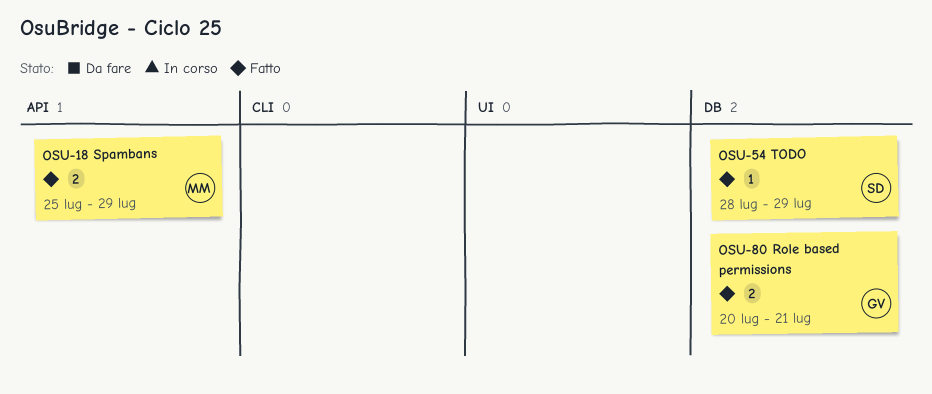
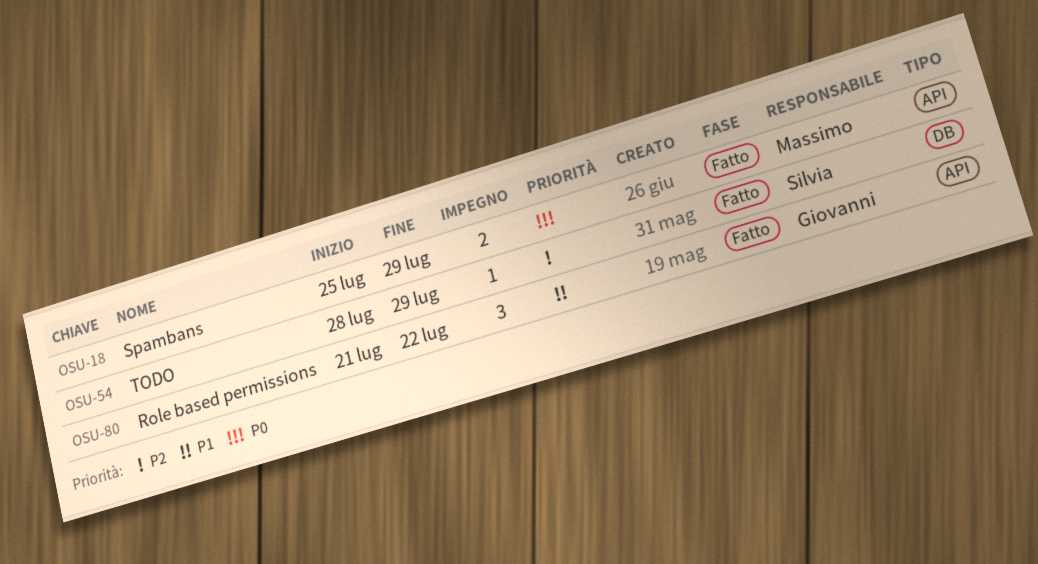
OSU-80, label: DB -> API
OSU-80, estimate: 2 -> 3
OSU-80, start: Jul 20 -> Jul 21
OSU-80, due: Jul 21 -> Jul 22

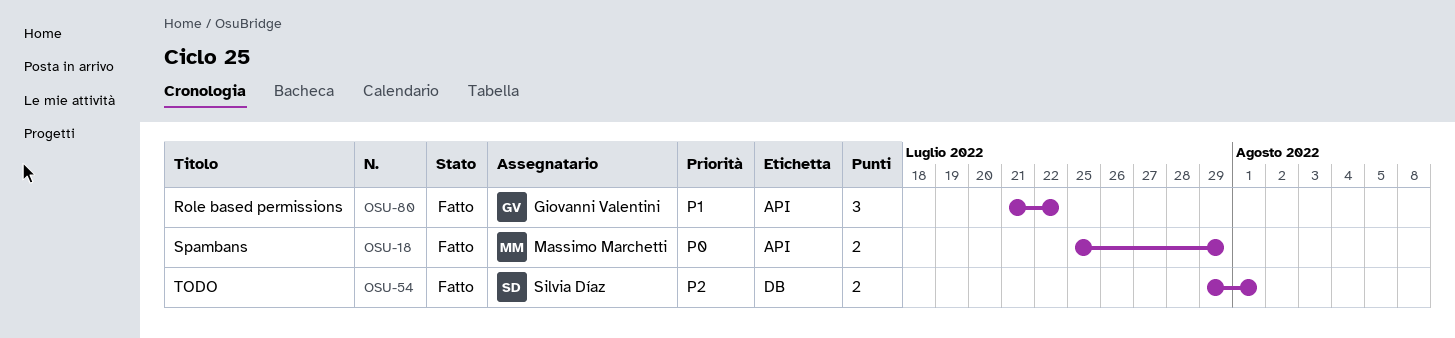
OSU-54, estimate: 1 -> 2
OSU-54, start: Jul 28 -> Jul 29
OSU-54, due: Jul 29 -> Aug 1

